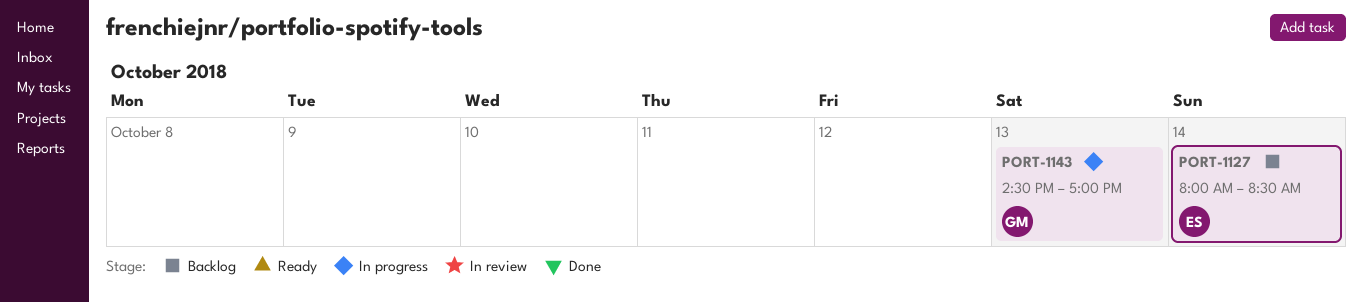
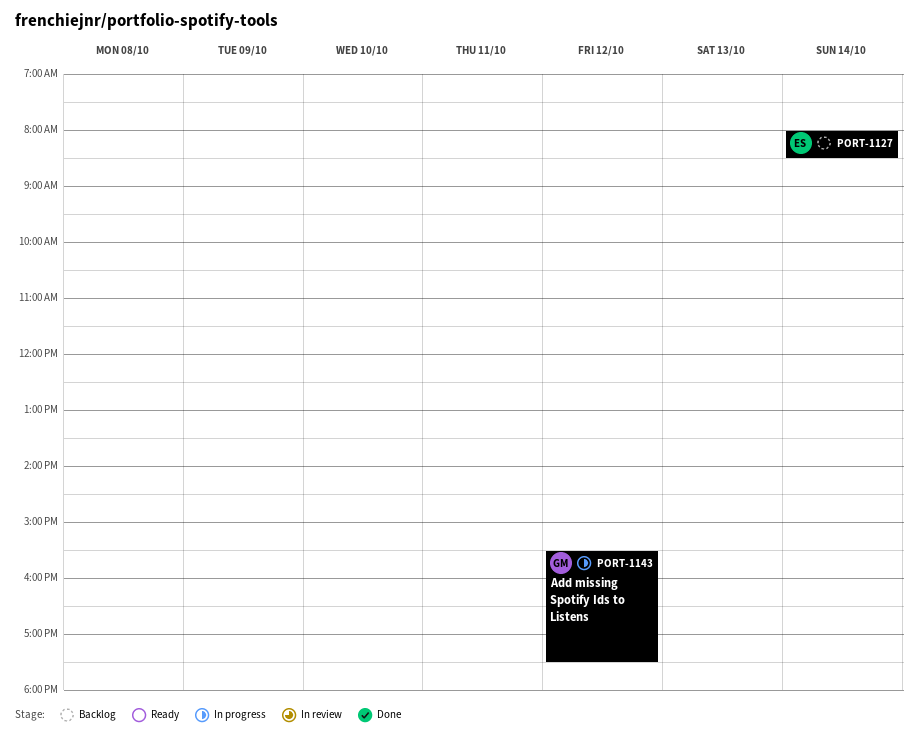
PORT-1143, day: Oct 13 -> Oct 12
PORT-1143, begins: 14:30 -> 15:30
PORT-1143, ends: 17:00 -> 17:30

